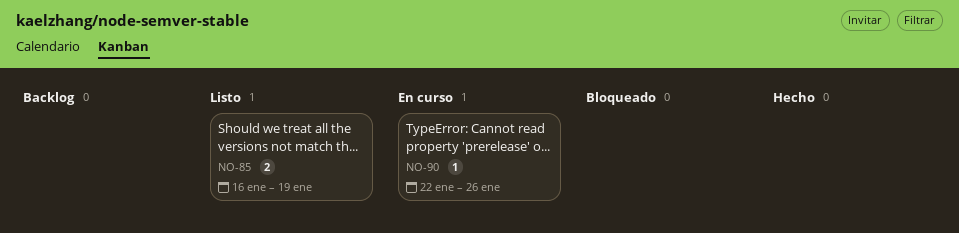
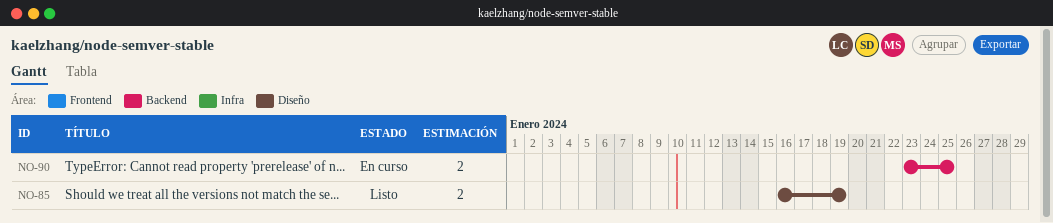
NO-90, estimate: 1 -> 2
NO-90, start: Jan 22 -> Jan 23
NO-90, due: Jan 26 -> Jan 25

